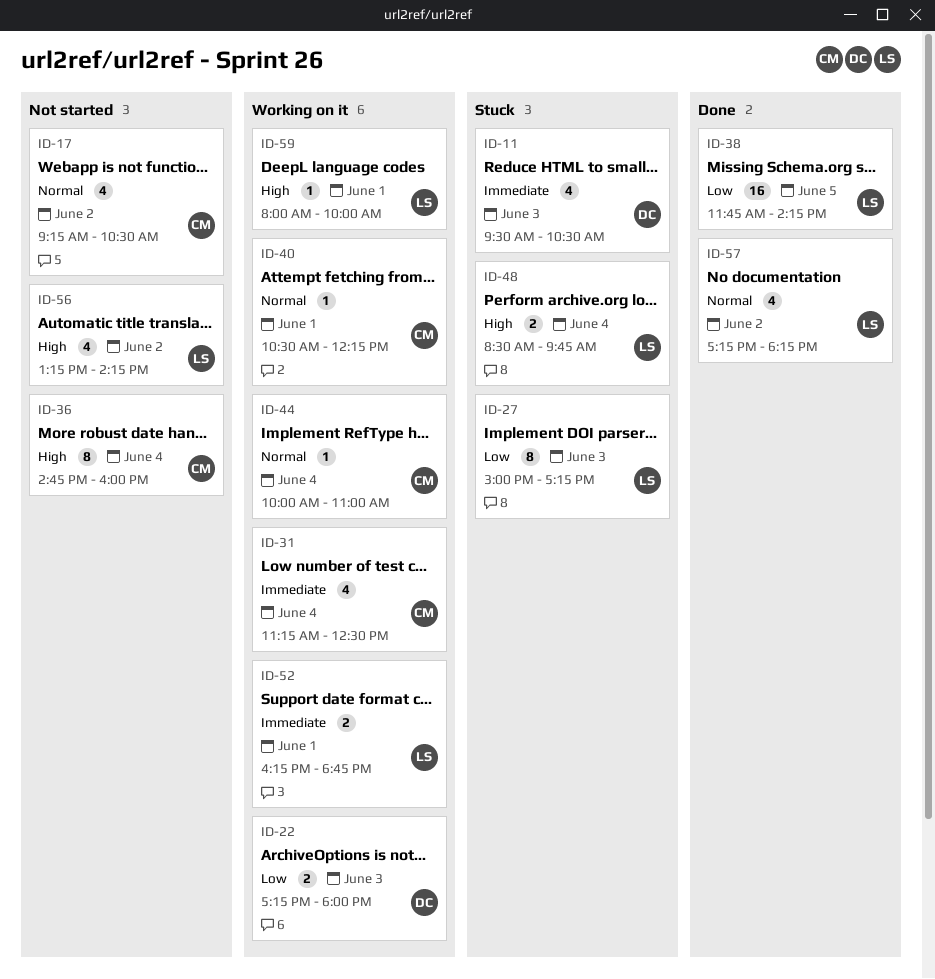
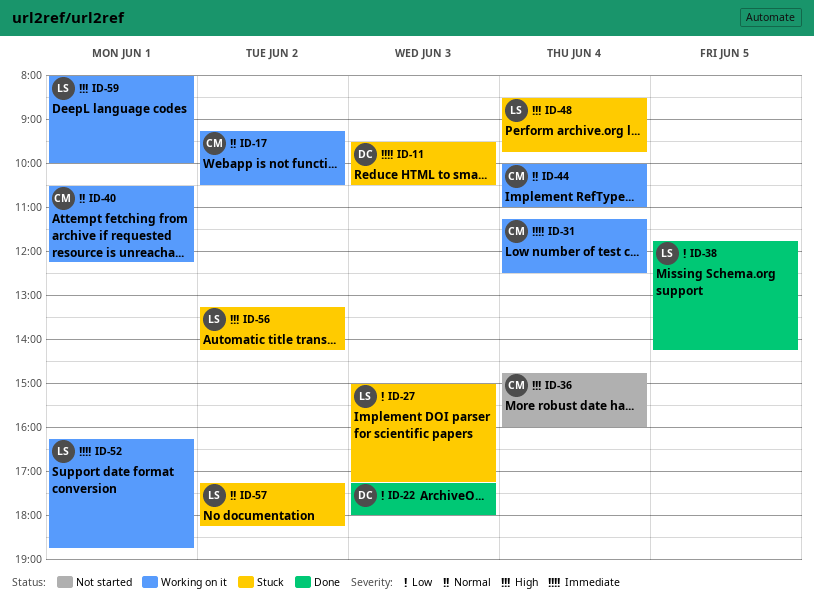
ID-17, status: Not started -> Working on it
ID-22, status: Working on it -> Done
ID-56, status: Not started -> Stuck
ID-57, status: Done -> Stuck

